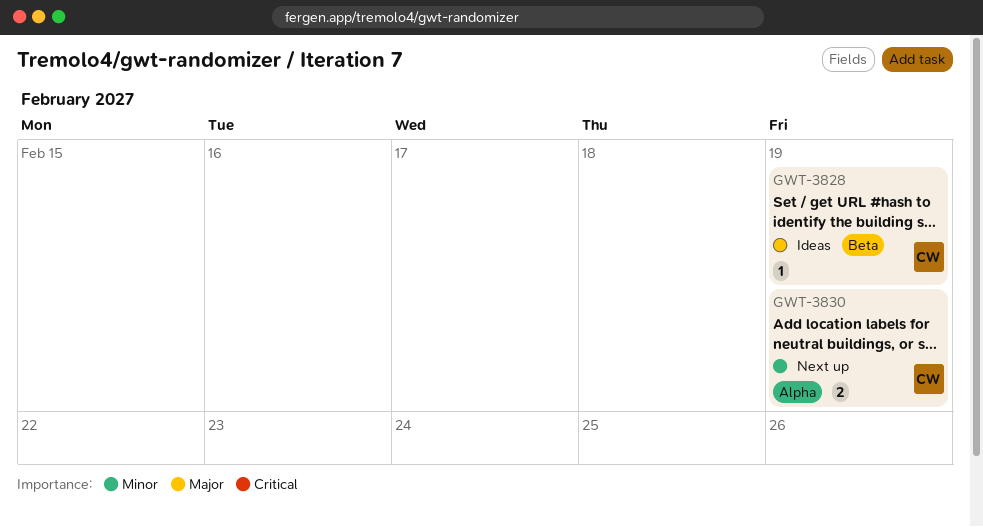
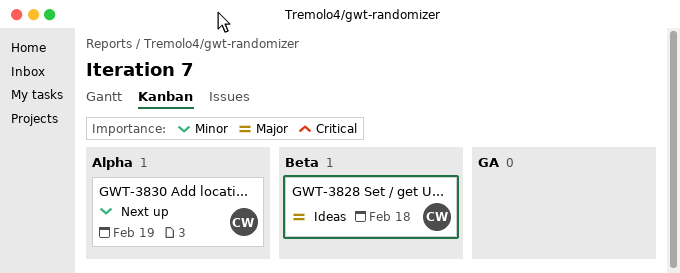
GWT-3828, due: Feb 19 -> Feb 18

